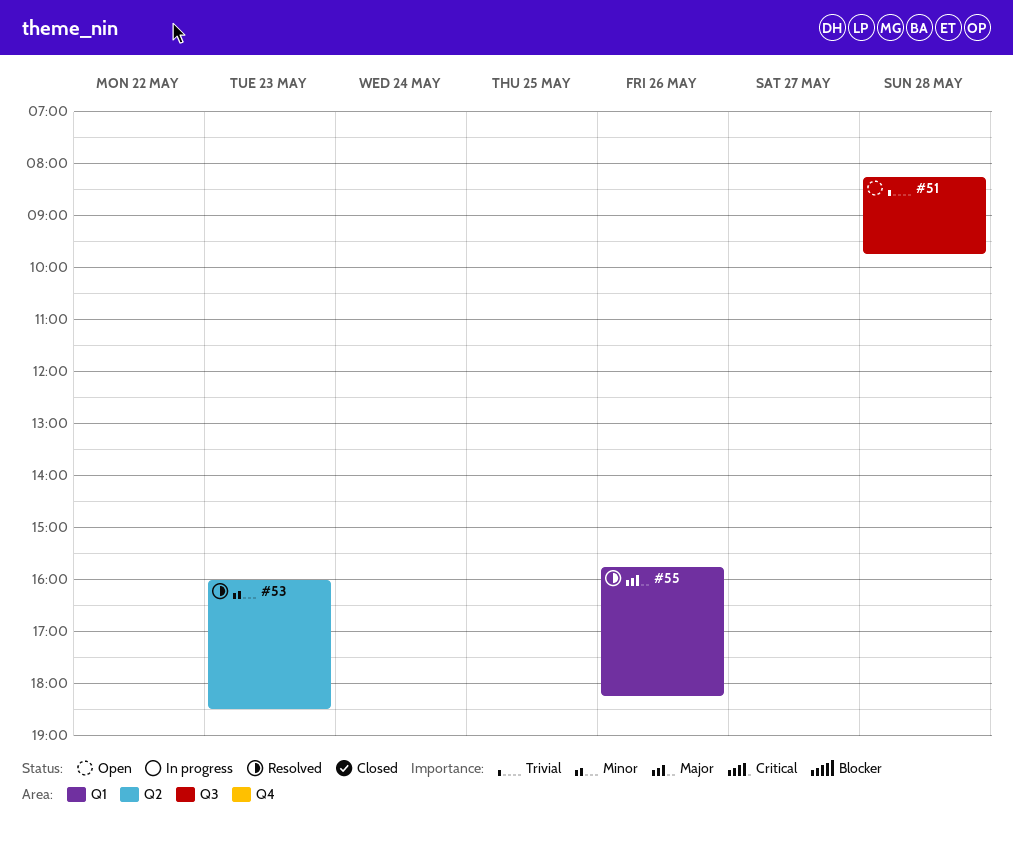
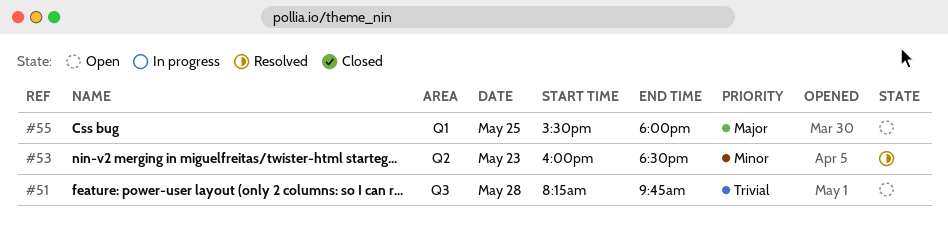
#55, status: Resolved -> Open
#55, day: May 26 -> May 25
#55, begins: 15:45 -> 15:30
#55, ends: 18:15 -> 18:00

